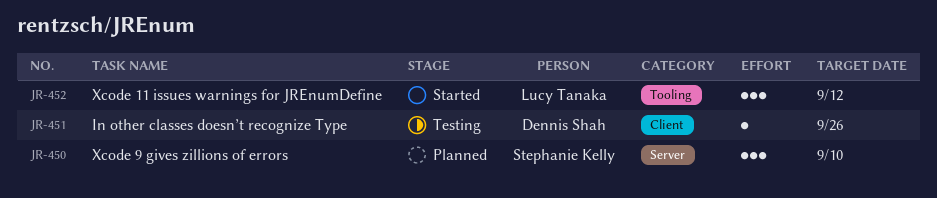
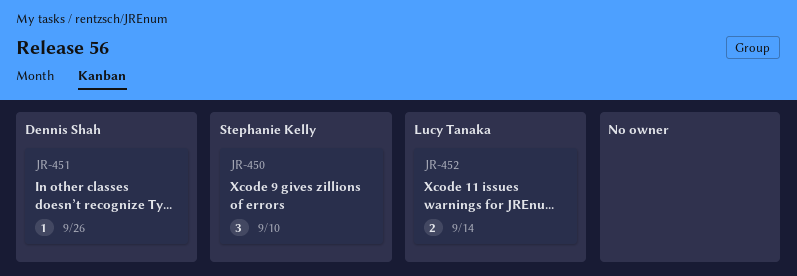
JR-452, estimate: 3 -> 2
JR-452, due: Sep 12 -> Sep 14

